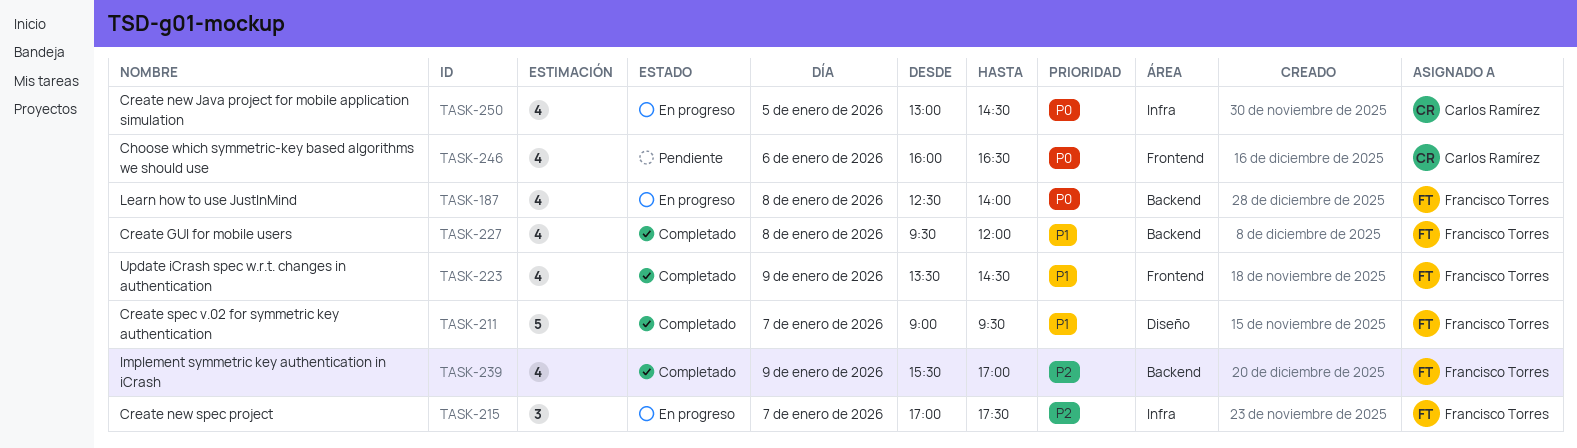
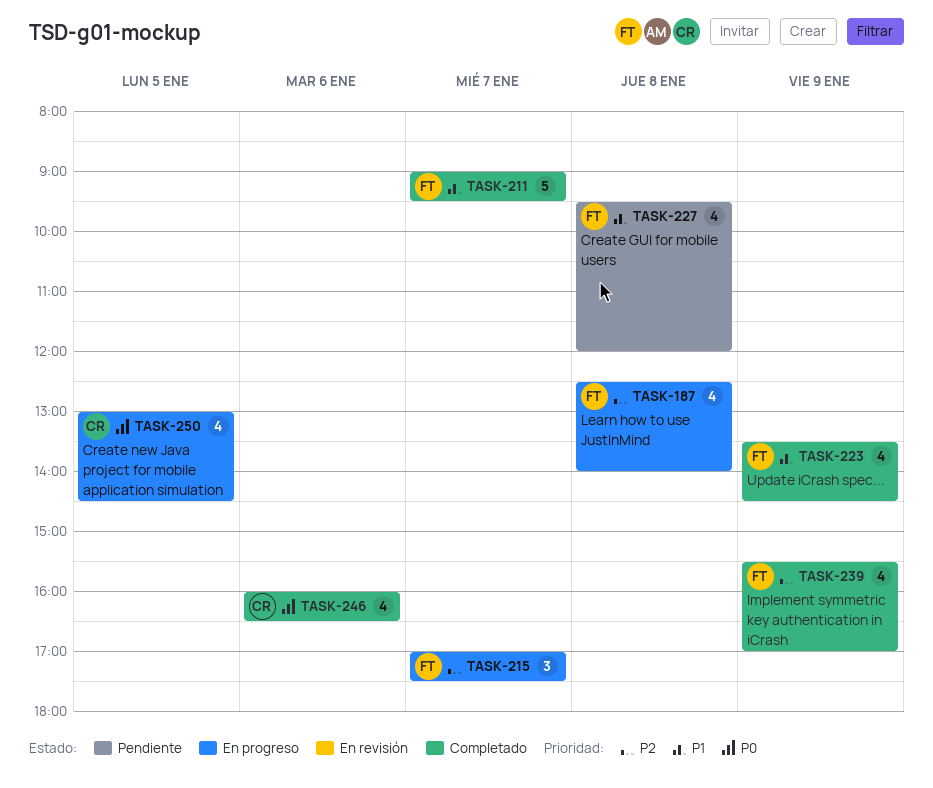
TASK-187, priority: P0 -> P2
TASK-227, status: Completado -> Pendiente
TASK-246, status: Pendiente -> Completado

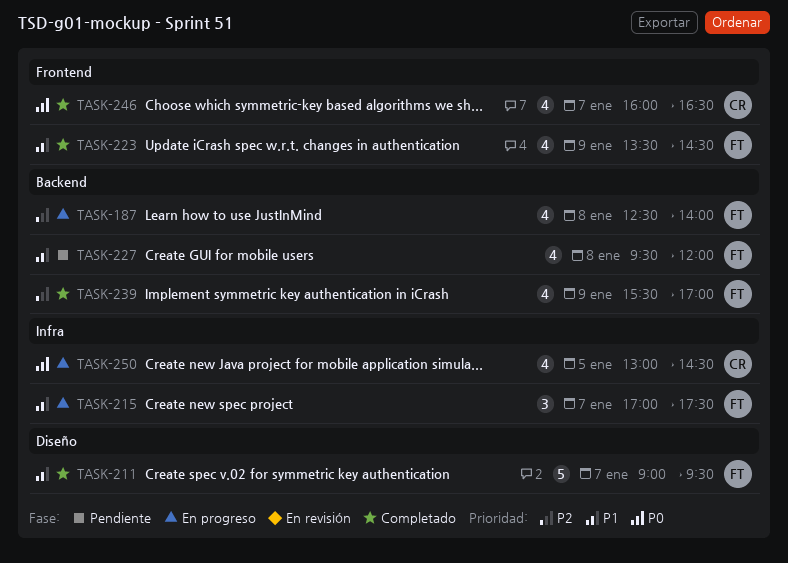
TASK-215, priority: P2 -> P1
TASK-246, day: Jan 6 -> Jan 7

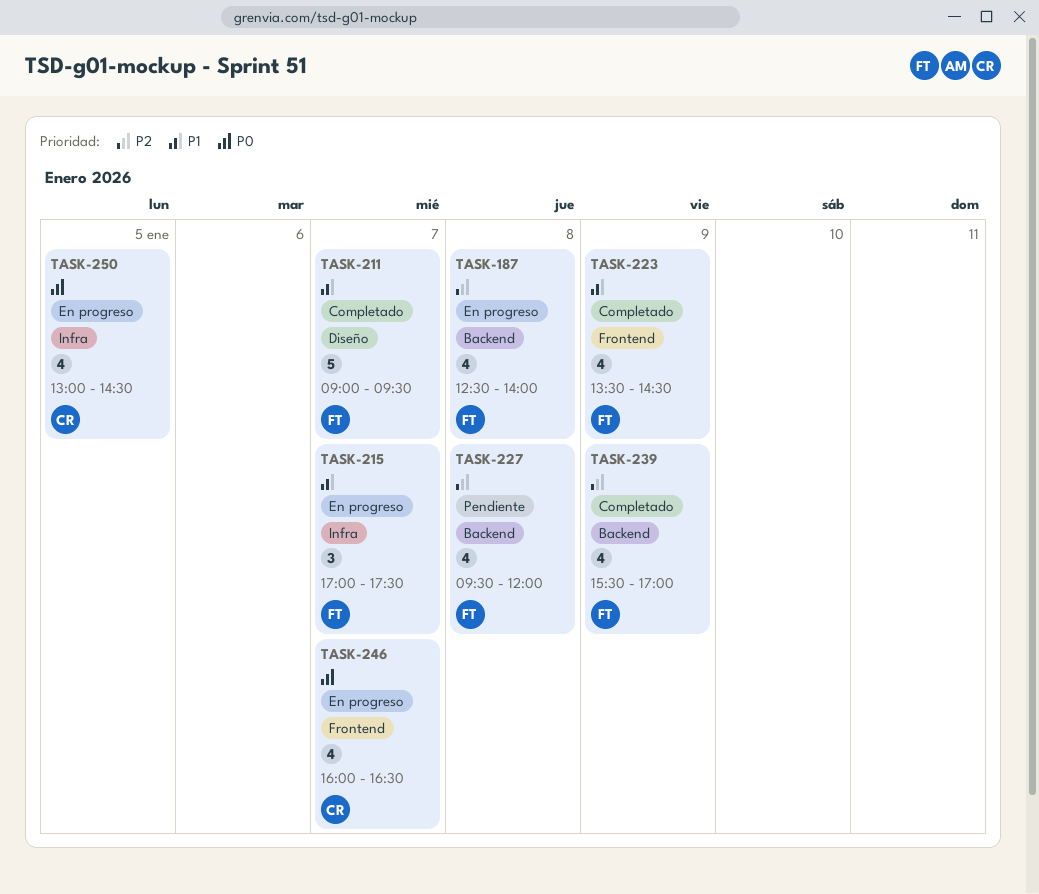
TASK-227, priority: P1 -> P2
TASK-246, status: Completado -> En progreso

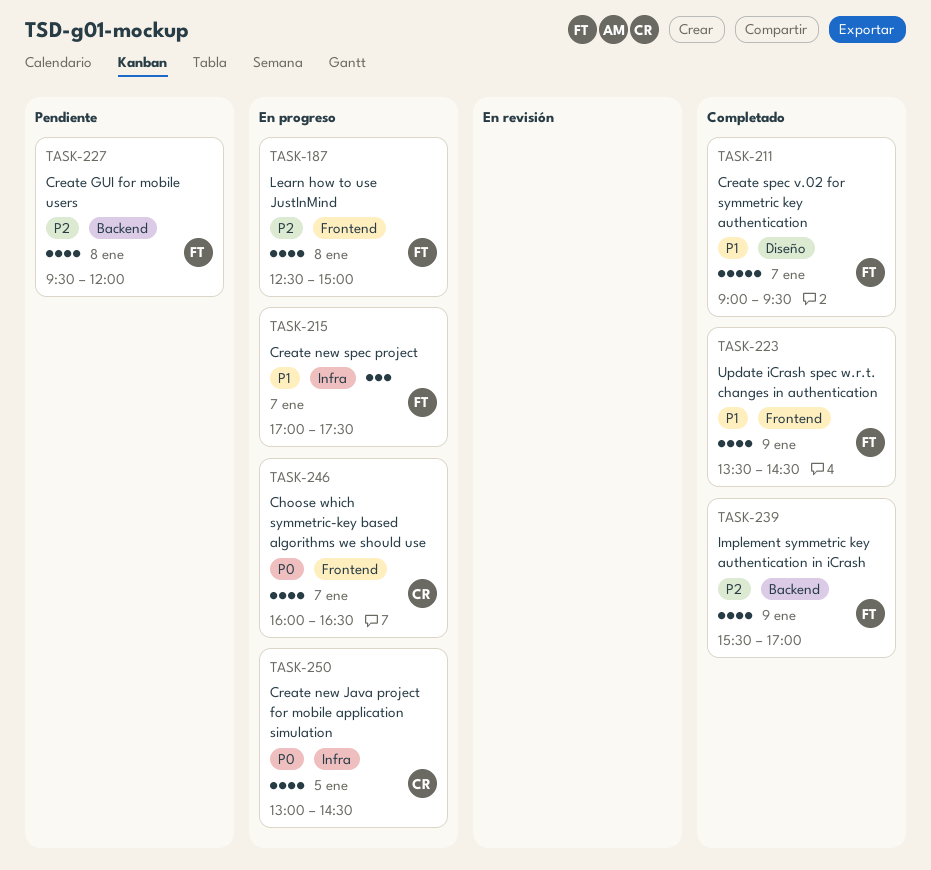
TASK-187, label: Backend -> Frontend
TASK-187, ends: 14:00 -> 15:00

